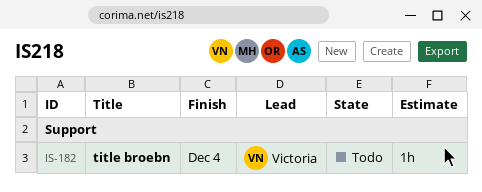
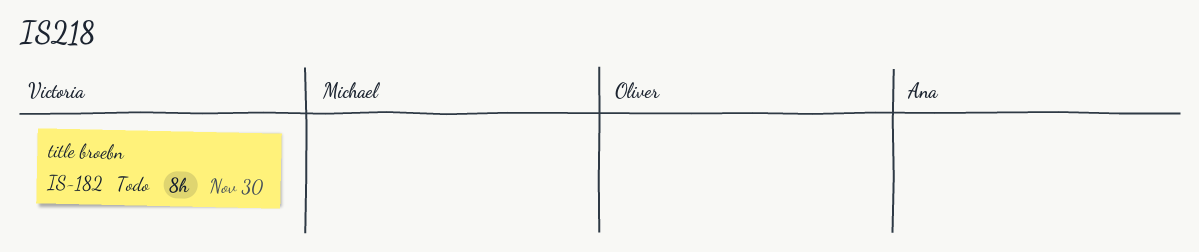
IS-182, estimate: 1h -> 8h
IS-182, due: Dec 4 -> Nov 30

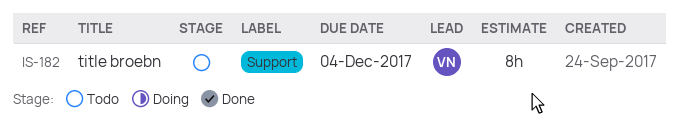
IS-182, due: Nov 30 -> Dec 4

